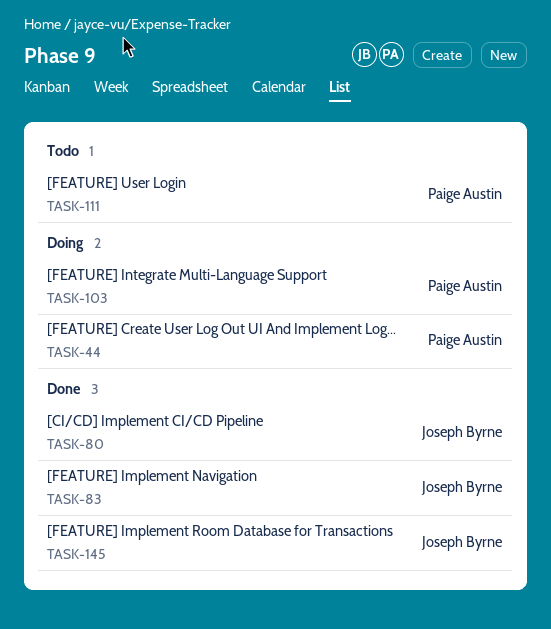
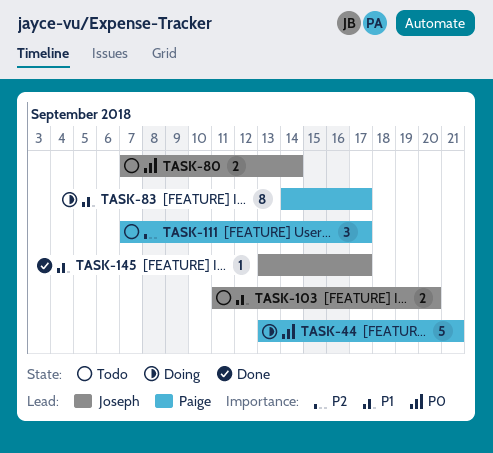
TASK-80, status: Done -> Todo
TASK-83, status: Done -> Doing
TASK-83, owner: Joseph Byrne -> Paige Austin
TASK-103, status: Doing -> Todo
TASK-103, owner: Paige Austin -> Joseph Byrne

